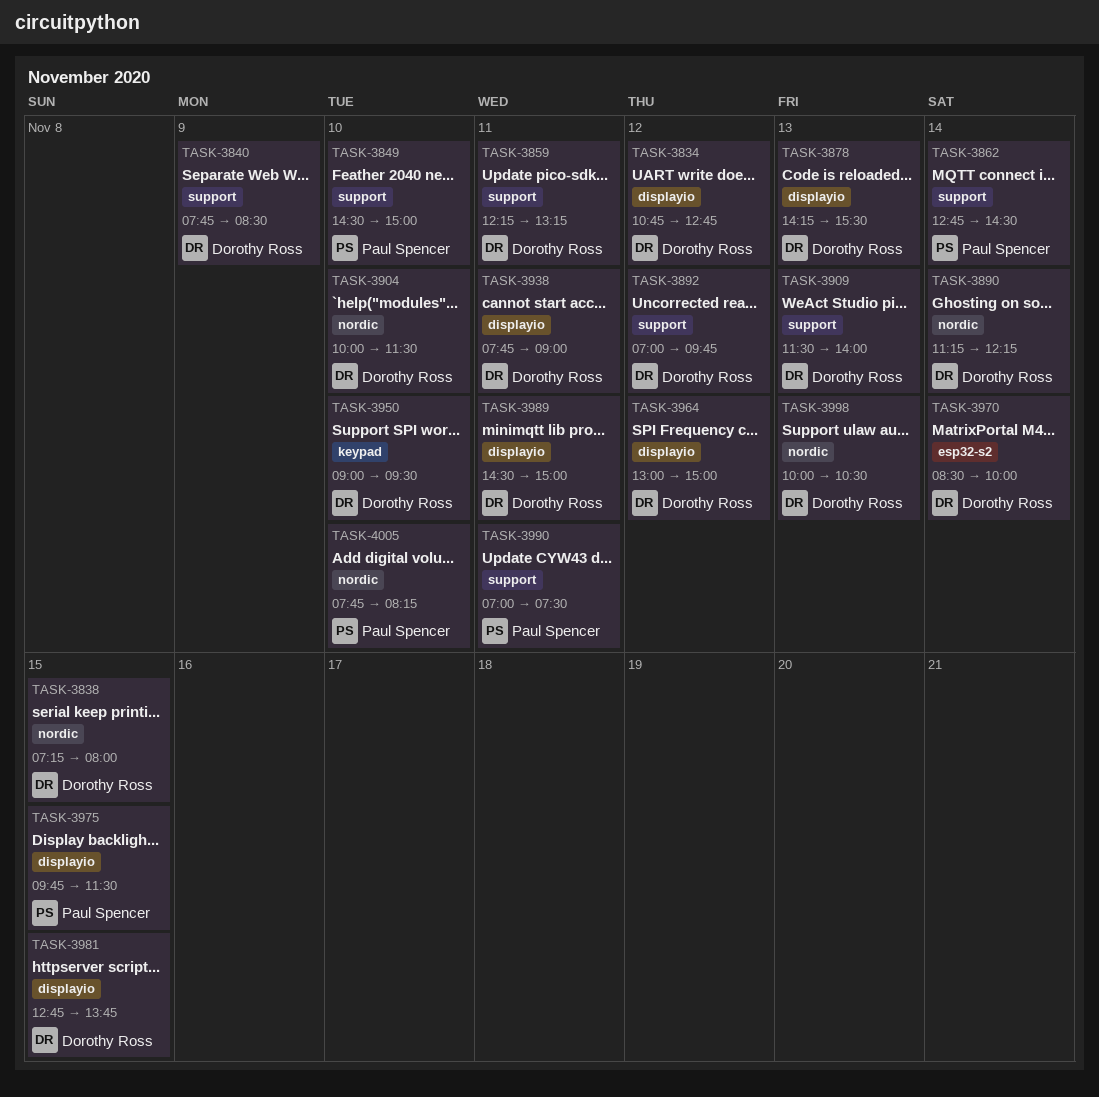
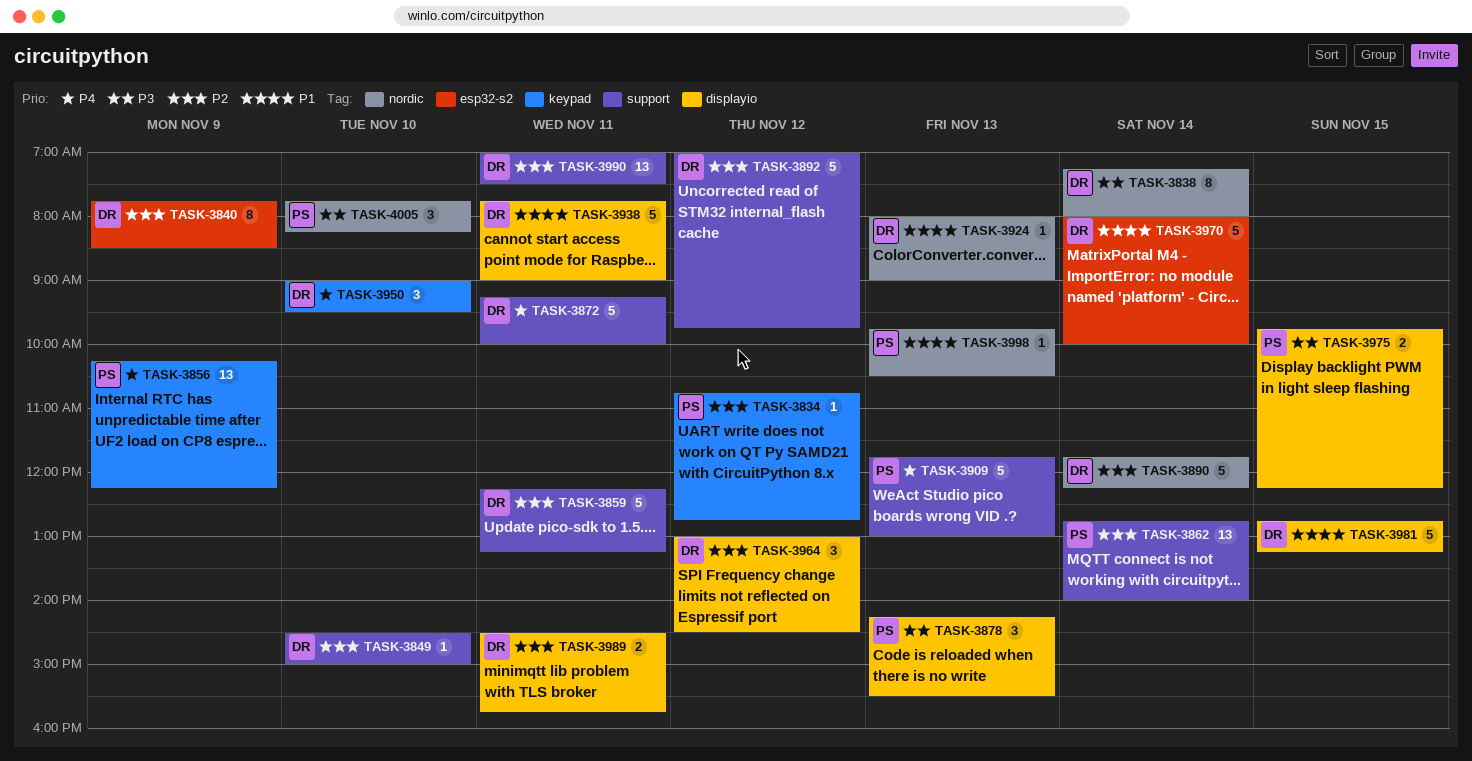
TASK-3834, owner: Dorothy Ross -> Paul Spencer
TASK-3834, label: displayio -> keypad
TASK-3838, day: Nov 15 -> Nov 14
TASK-3840, label: support -> esp32-s2
TASK-3849, owner: Paul Spencer -> Dorothy Ross
TASK-3856: none -> present
TASK-3862, ends: 14:30 -> 14:00
TASK-3872: none -> present
TASK-3878, owner: Dorothy Ross -> Paul Spencer
TASK-3890, begins: 11:15 -> 11:45
TASK-3904: present -> none
TASK-3909, owner: Dorothy Ross -> Paul Spencer
TASK-3909, begins: 11:30 -> 11:45
TASK-3909, ends: 14:00 -> 13:00
TASK-3924: none -> present
TASK-3964, ends: 15:00 -> 14:30
TASK-3970, begins: 08:30 -> 08:00
TASK-3975, ends: 11:30 -> 12:15
TASK-3981, ends: 13:45 -> 13:15
TASK-3989, ends: 15:00 -> 15:45
TASK-3990, owner: Paul Spencer -> Dorothy Ross
TASK-3998, owner: Dorothy Ross -> Paul Spencer
TASK-3998, begins: 10:00 -> 09:45

